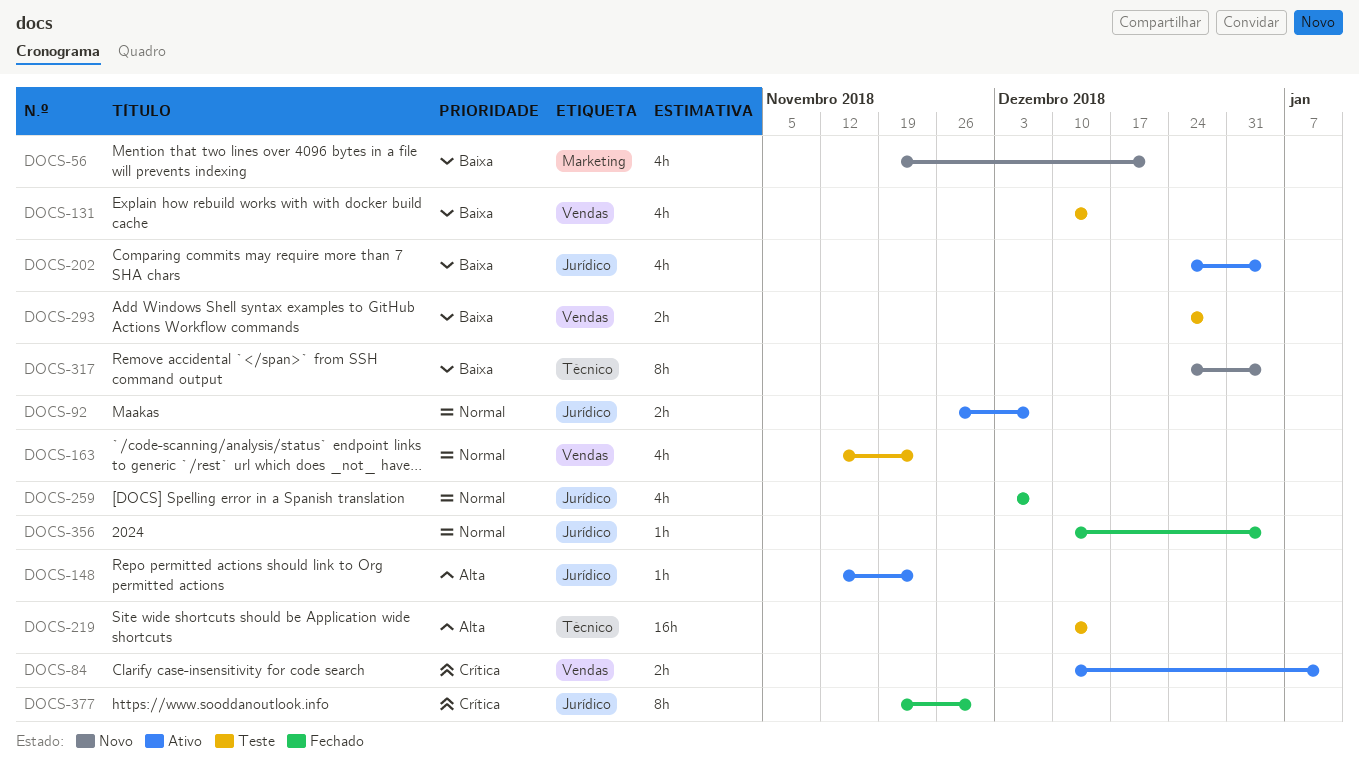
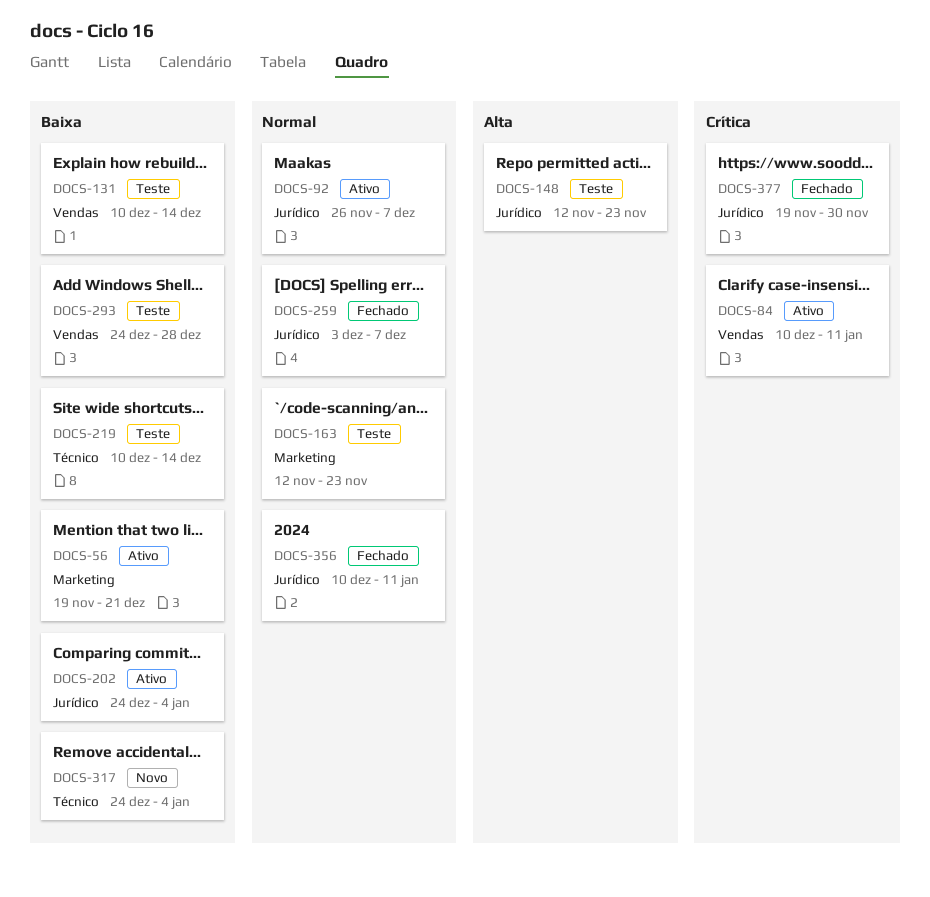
DOCS-56, status: Novo -> Ativo
DOCS-148, status: Ativo -> Teste
DOCS-163, label: Vendas -> Marketing
DOCS-219, priority: Alta -> Baixa
DOCS-356, due: Jan 4 -> Jan 11

